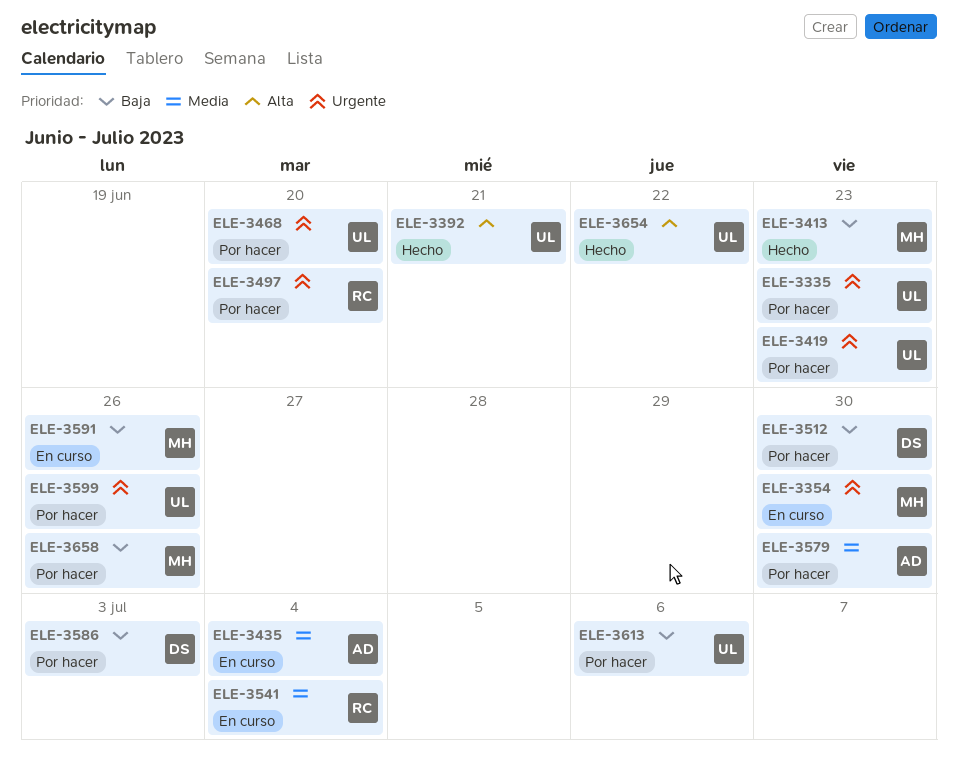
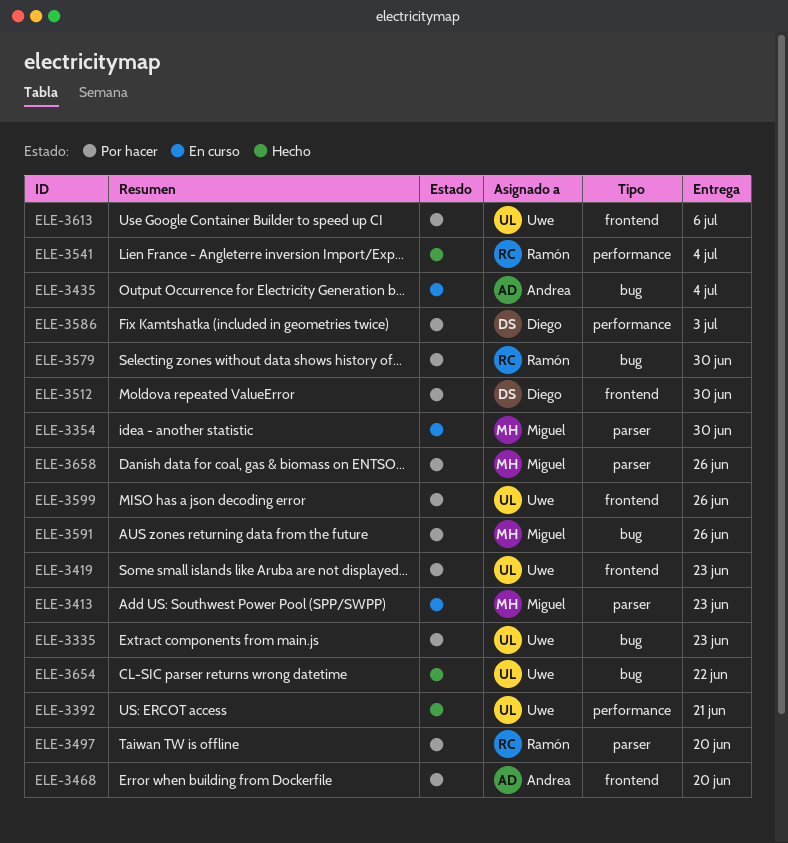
ELE-3413, status: Hecho -> En curso
ELE-3468, owner: Uwe -> Andrea
ELE-3541, status: En curso -> Hecho
ELE-3579, owner: Andrea -> Ramón
ELE-3591, status: En curso -> Por hacer

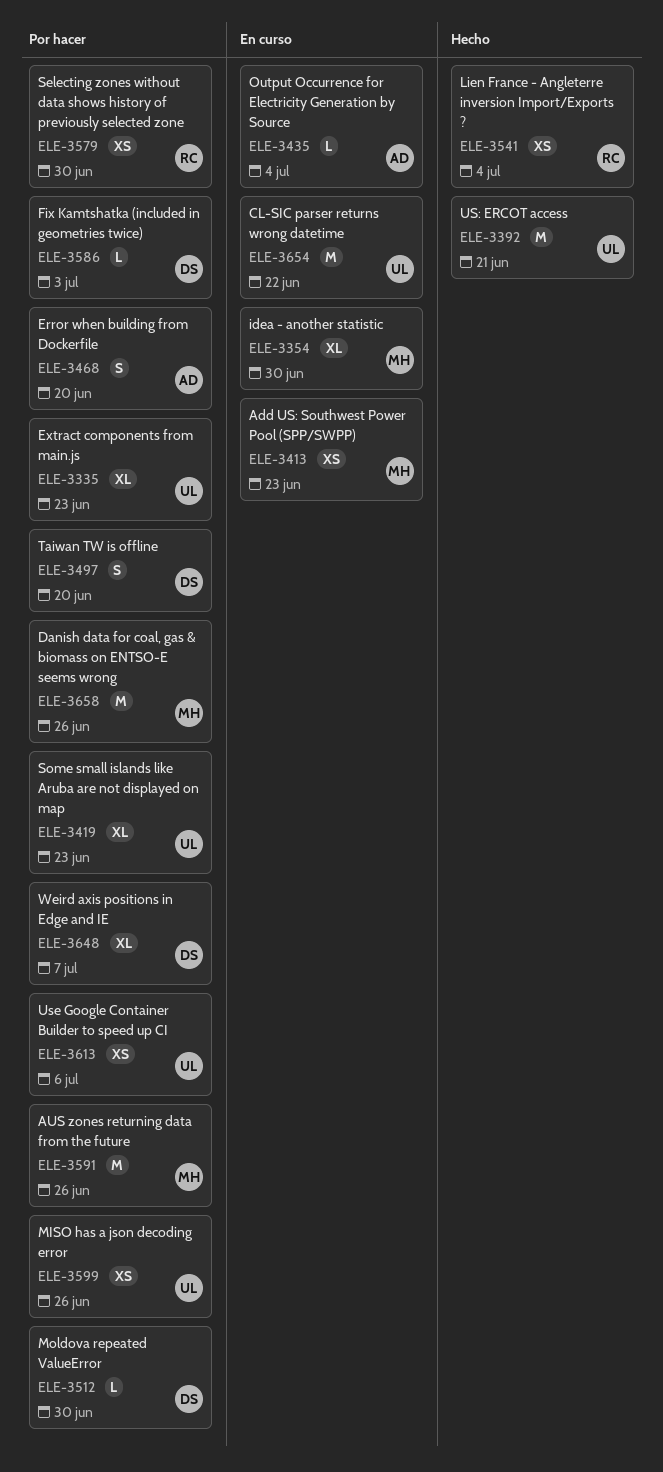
ELE-3497, owner: Ramón -> Diego
ELE-3648: none -> present
ELE-3654, status: Hecho -> En curso

